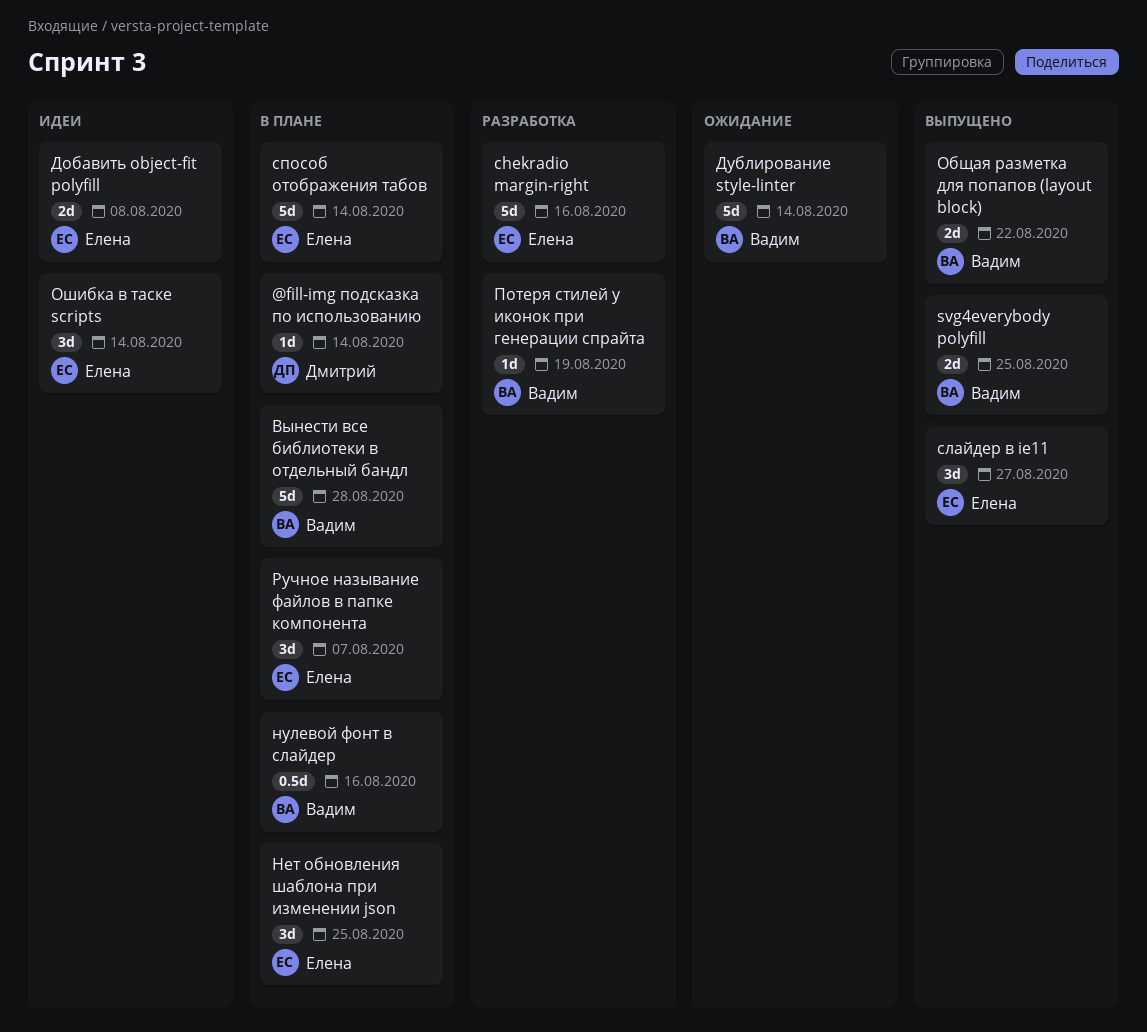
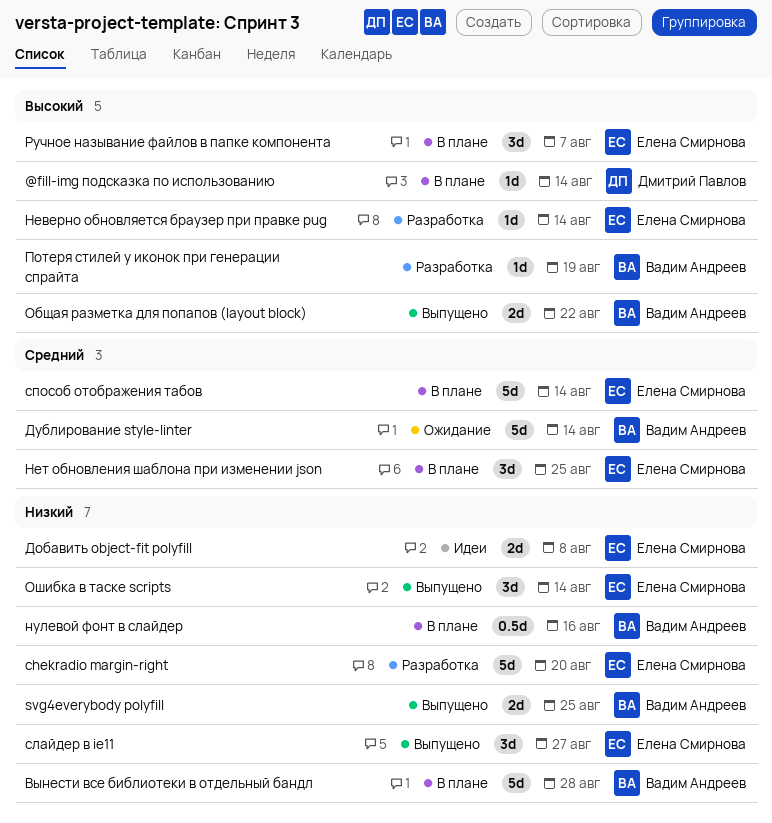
chekradio margin-right, due: Aug 16 -> Aug 20
Неверно обновляется браузер при правке pug: none -> present
Ошибка в таске scripts, status: Идеи -> Выпущено

